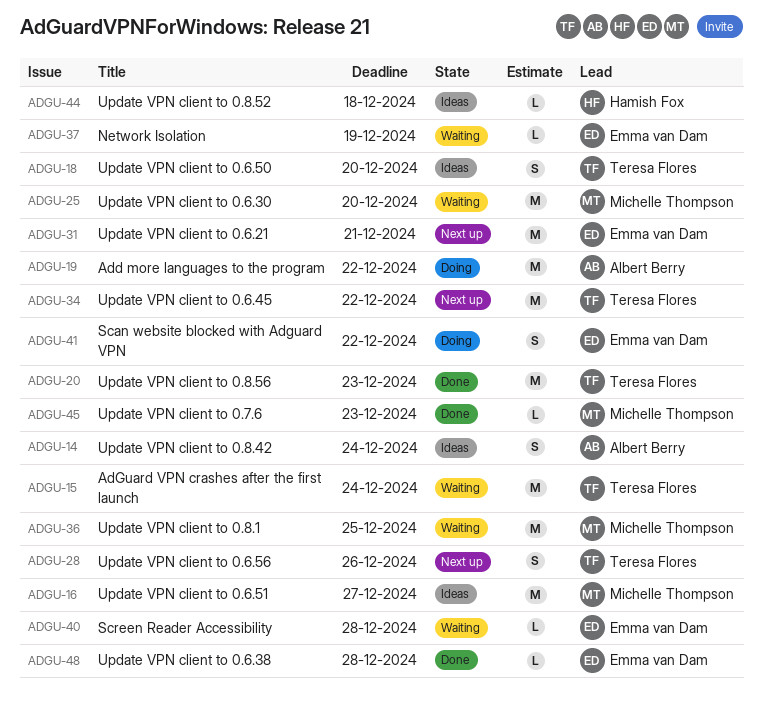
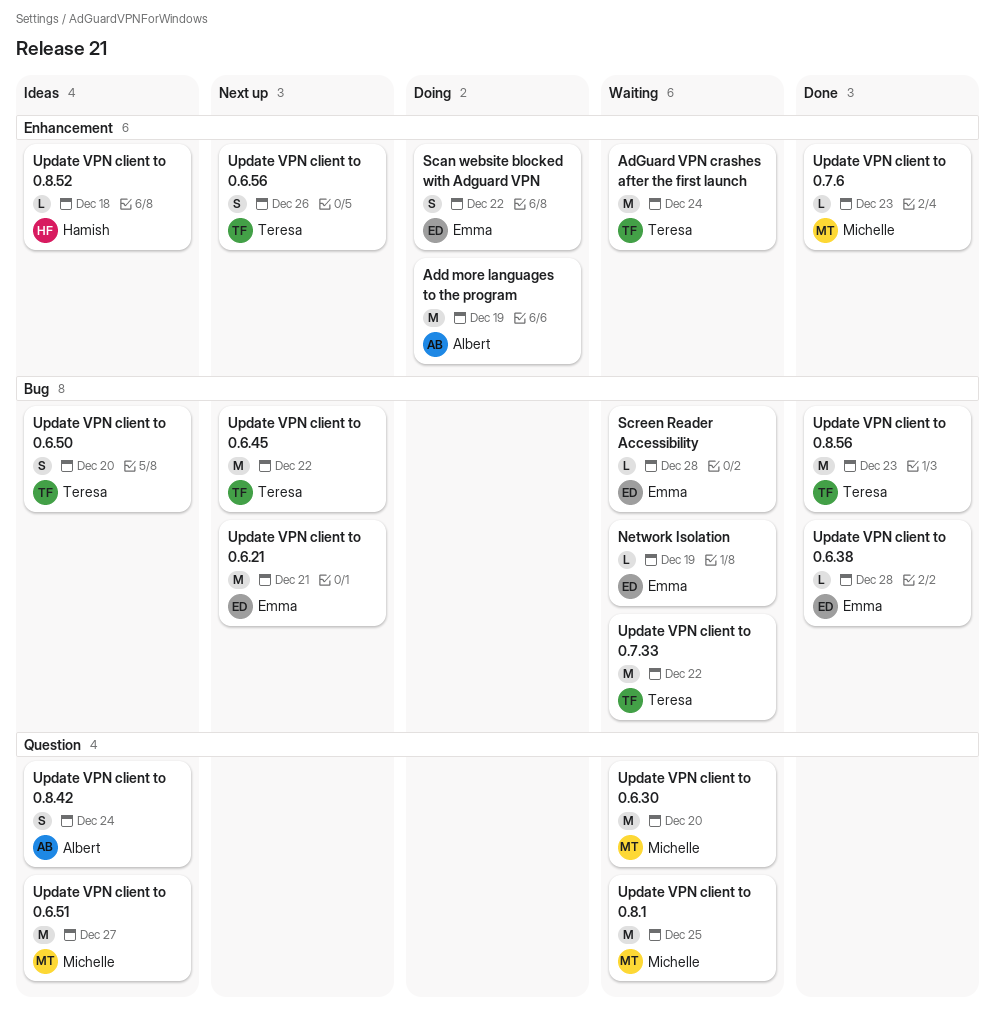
Add more languages to the program, due: Dec 22 -> Dec 19
Update VPN client to 0.7.33: none -> present

